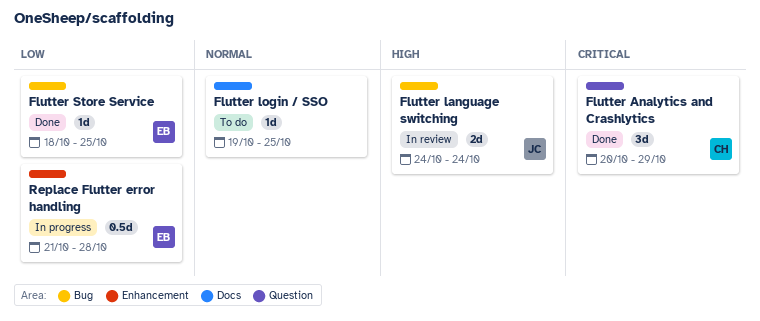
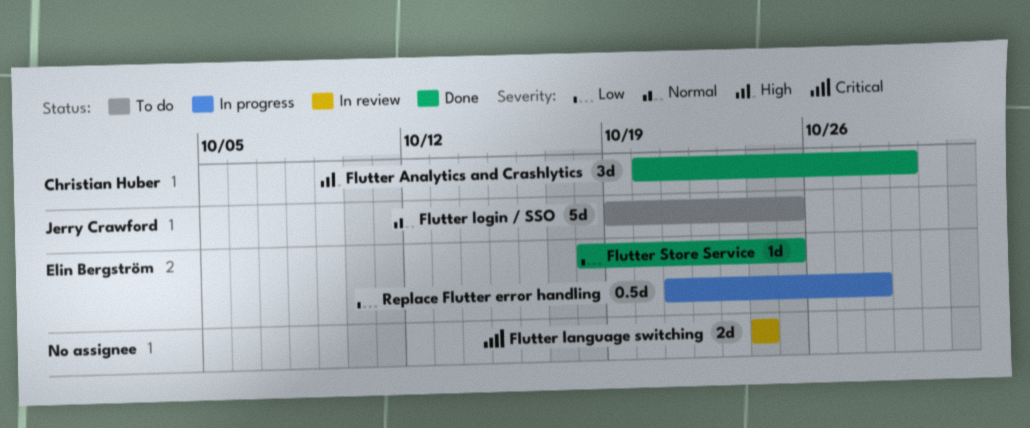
Flutter Analytics and Crashlytics, priority: Critical -> High
Flutter language switching, owner: Jerry Crawford -> none
Flutter language switching, priority: High -> Critical
Flutter login / SSO, owner: none -> Jerry Crawford
Flutter login / SSO, estimate: 1d -> 5d

